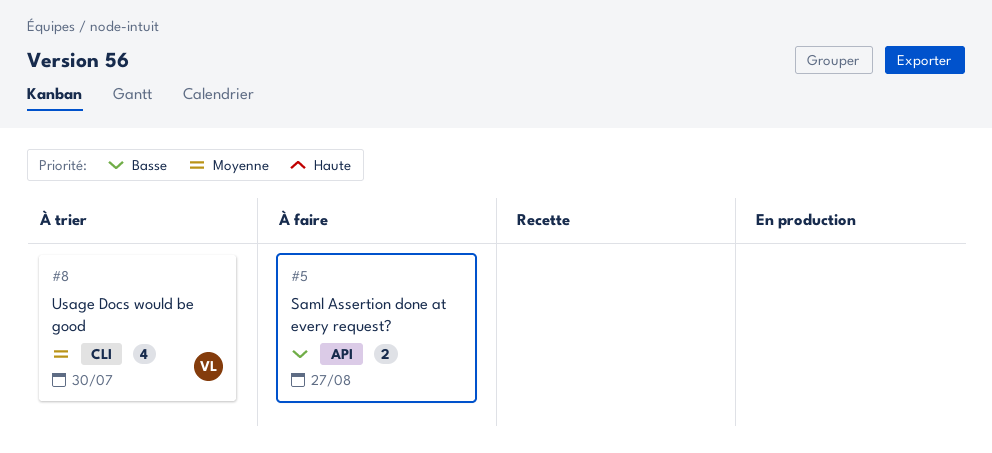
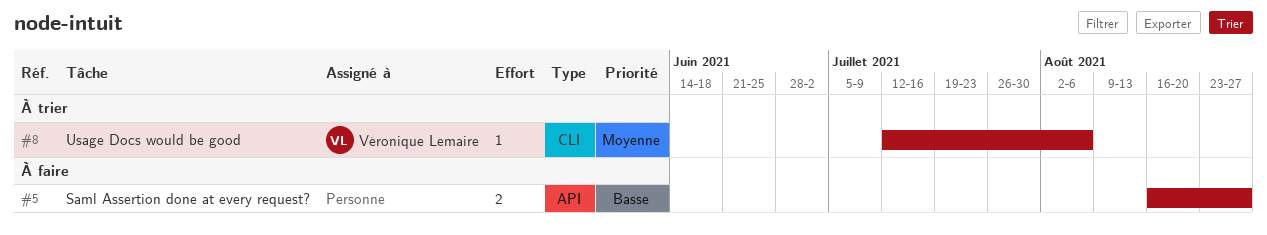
#8, estimate: 4 -> 1
#8, due: Jul 30 -> Aug 6

